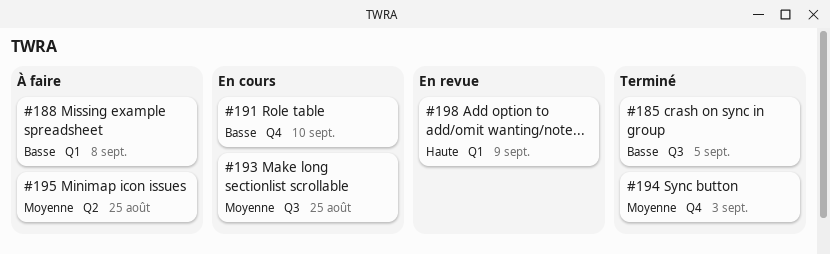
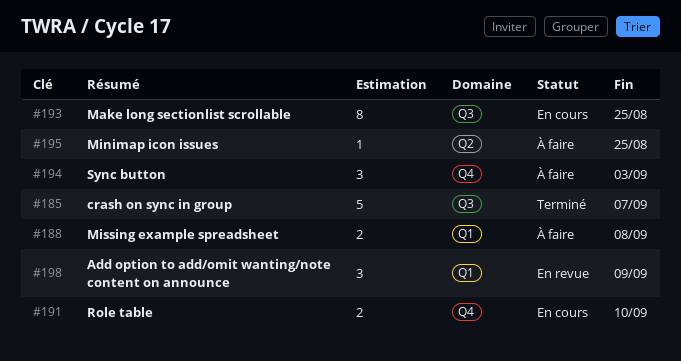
#185, due: Sep 5 -> Sep 7
#194, status: Terminé -> À faire

